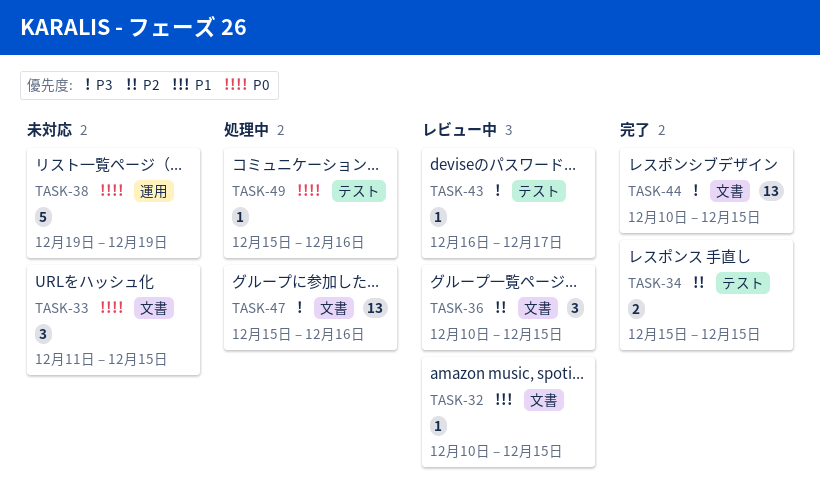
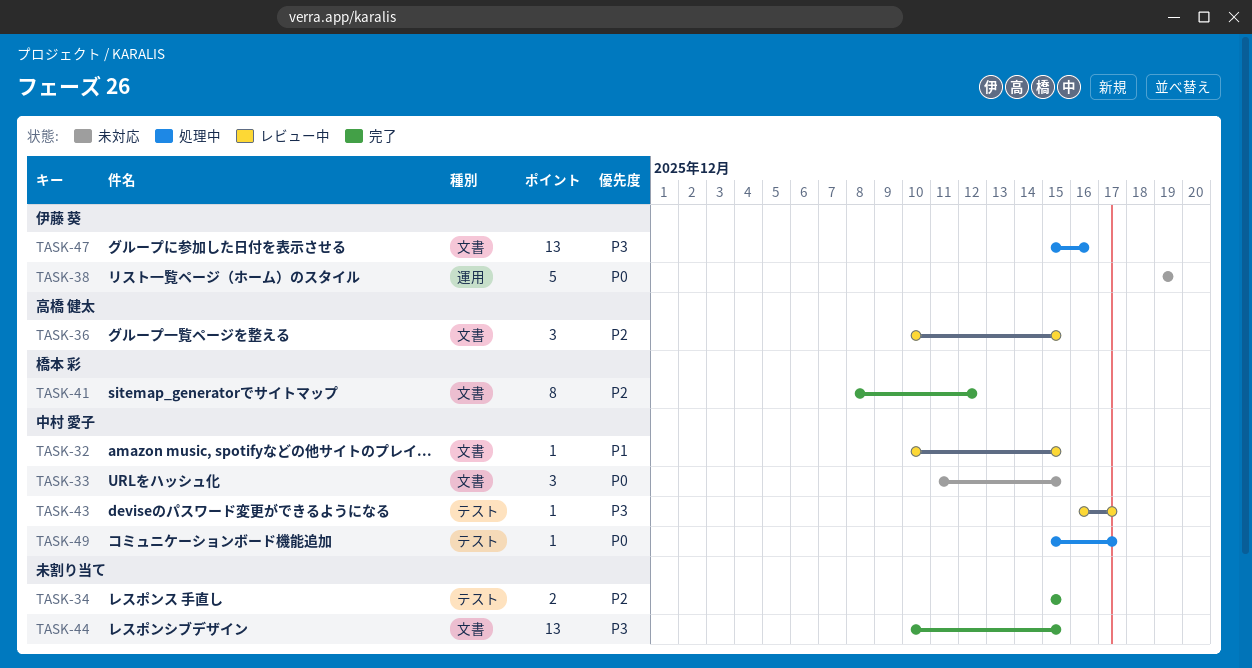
TASK-41: none -> present
TASK-49, due: Dec 16 -> Dec 17

